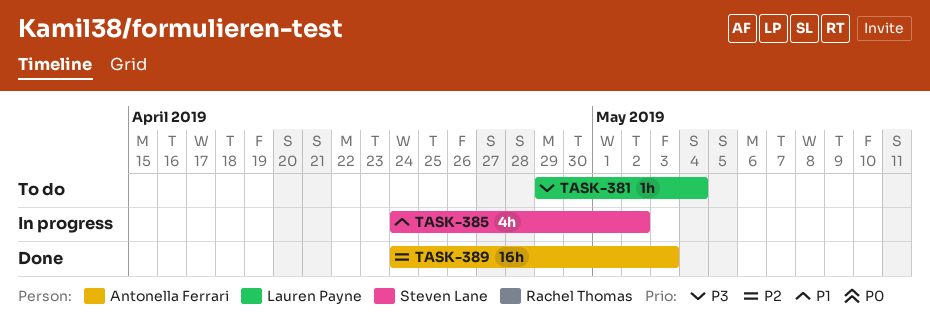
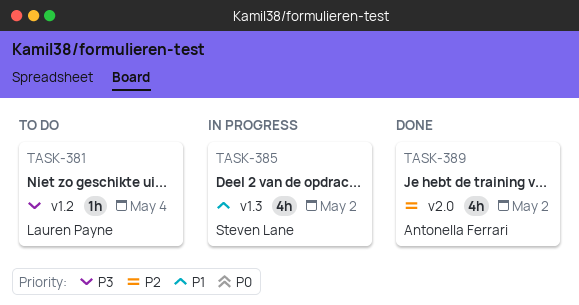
TASK-389, estimate: 16h -> 4h
TASK-389, due: May 3 -> May 2

